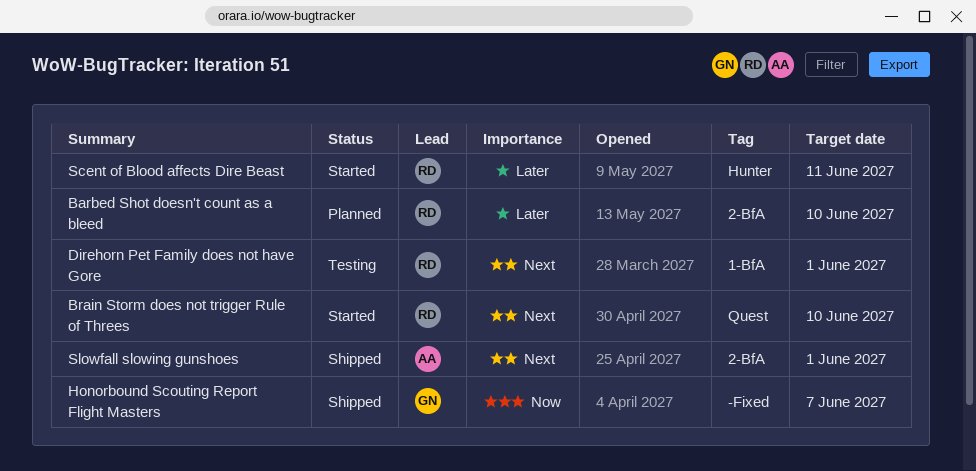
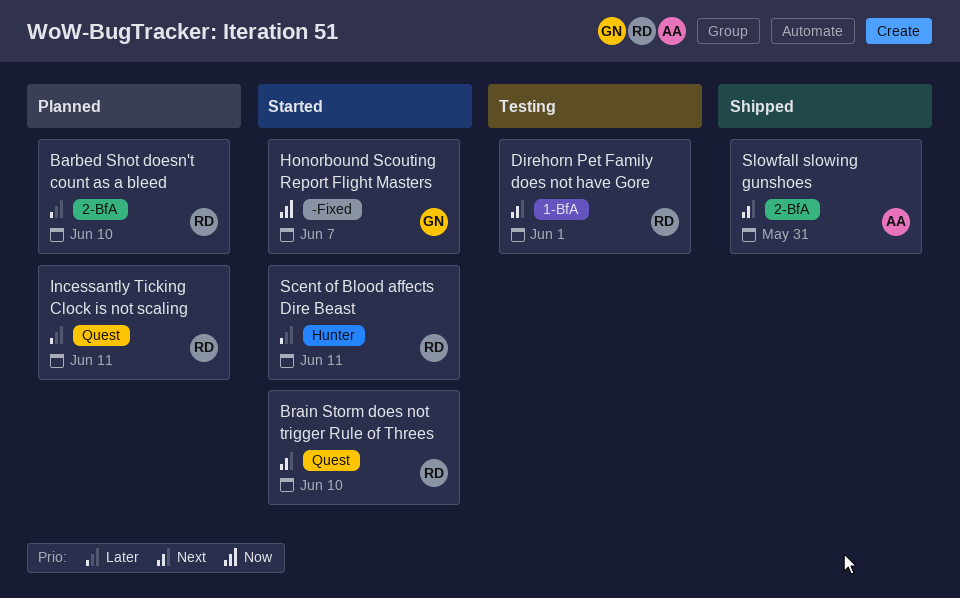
Honorbound Scouting Report Flight Masters, status: Shipped -> Started
Incessantly Ticking Clock is not scaling: none -> present
Slowfall slowing gunshoes, due: Jun 1 -> May 31

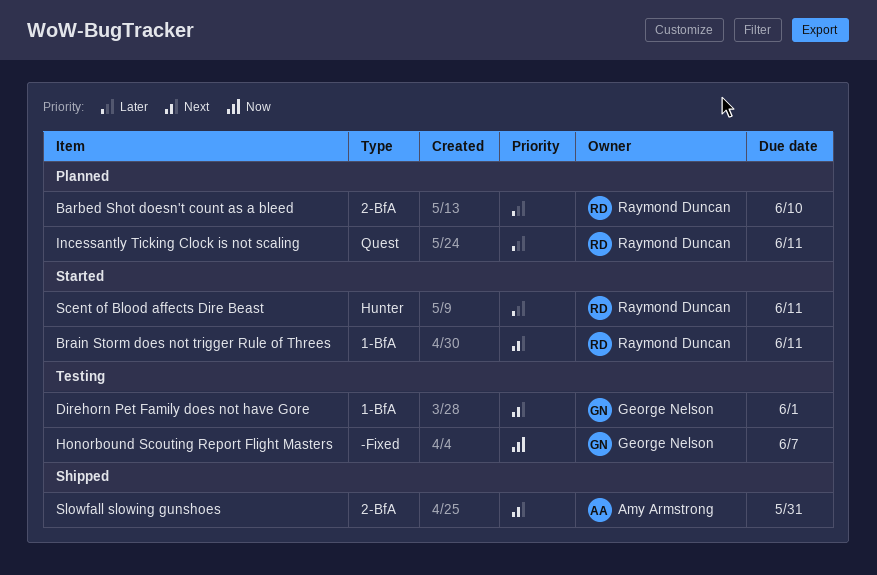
Brain Storm does not trigger Rule of Threes, label: Quest -> 1-BfA
Brain Storm does not trigger Rule of Threes, due: Jun 10 -> Jun 11
Direhorn Pet Family does not have Gore, owner: Raymond Duncan -> George Nelson
Honorbound Scouting Report Flight Masters, status: Started -> Testing

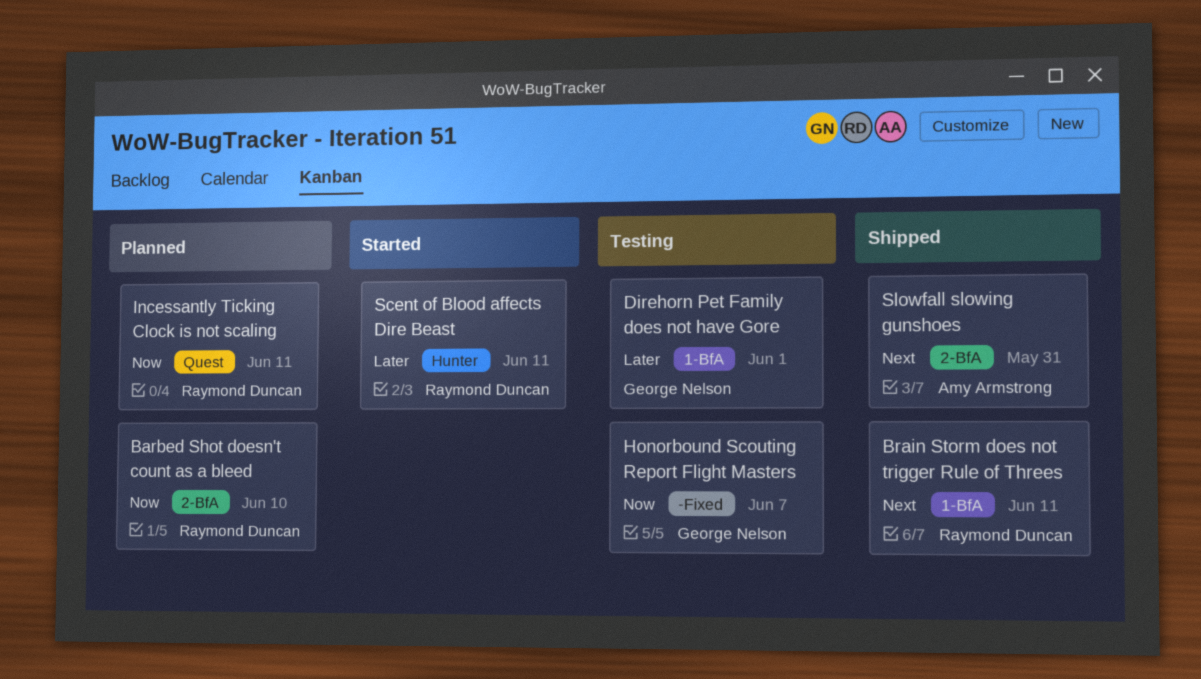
Barbed Shot doesn't count as a bleed, priority: Later -> Now
Brain Storm does not trigger Rule of Threes, status: Started -> Shipped
Direhorn Pet Family does not have Gore, priority: Next -> Later
Incessantly Ticking Clock is not scaling, priority: Later -> Now

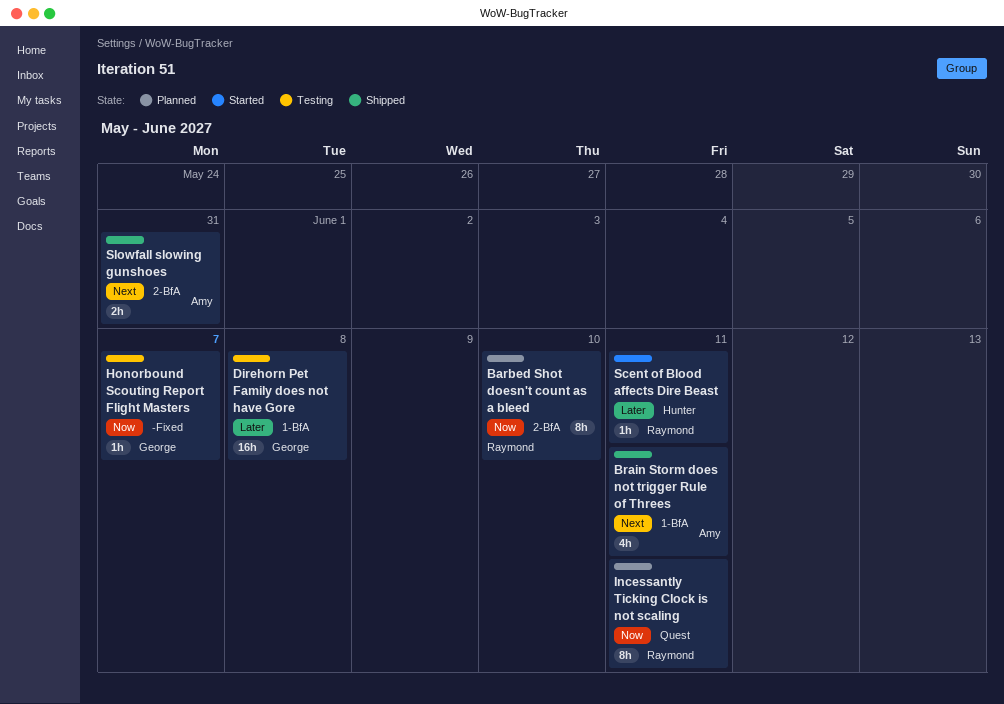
Brain Storm does not trigger Rule of Threes, owner: Raymond Duncan -> Amy Armstrong
Direhorn Pet Family does not have Gore, due: Jun 1 -> Jun 8

